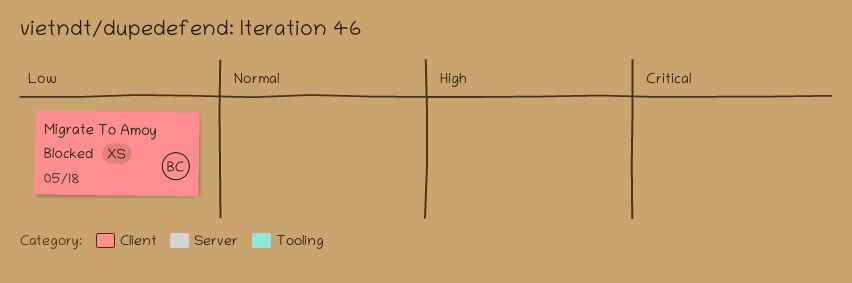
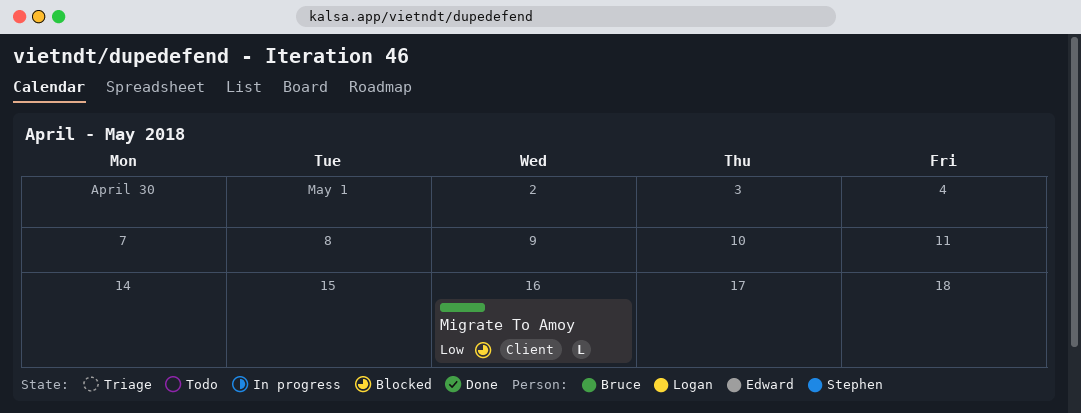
Migrate To Amoy, estimate: XS -> L
Migrate To Amoy, due: May 18 -> May 16

